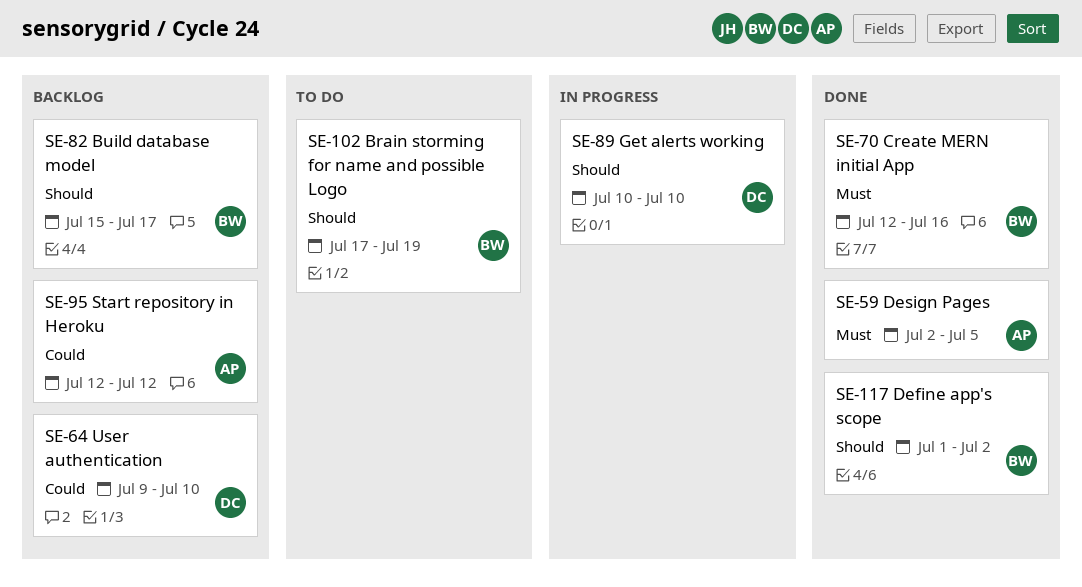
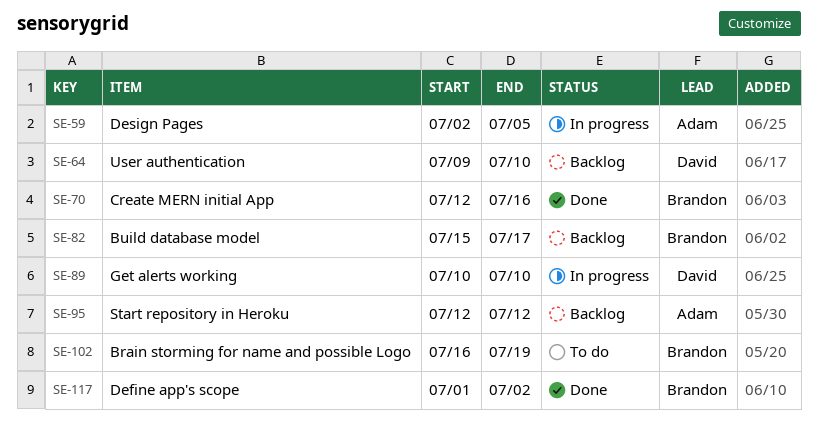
SE-59, status: Done -> In progress
SE-102, start: Jul 17 -> Jul 16

